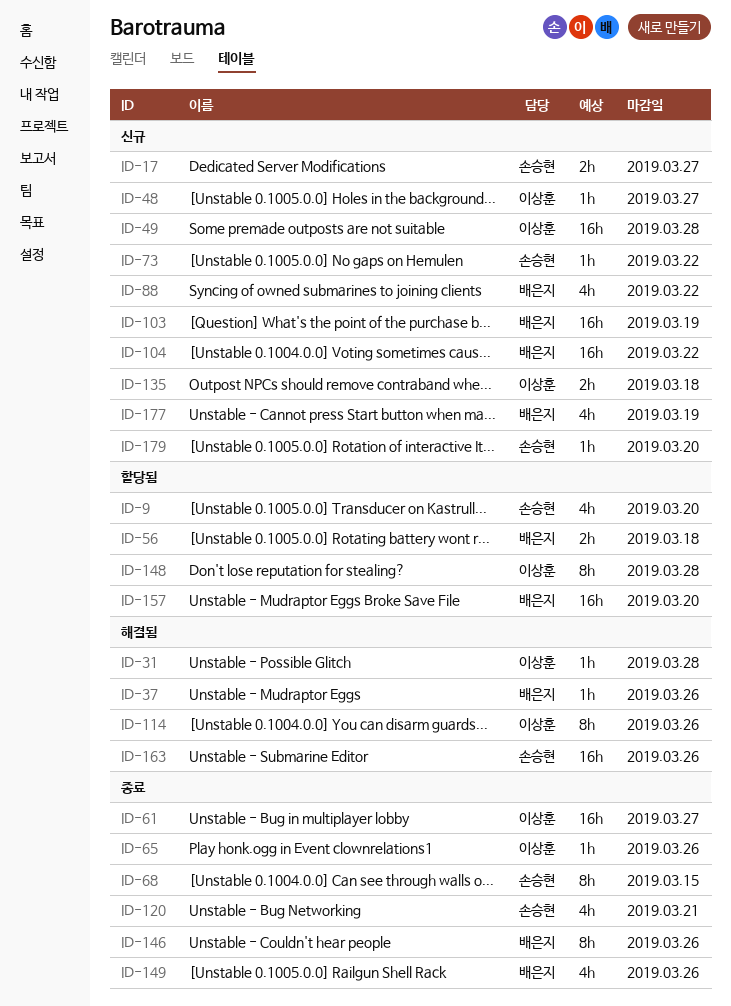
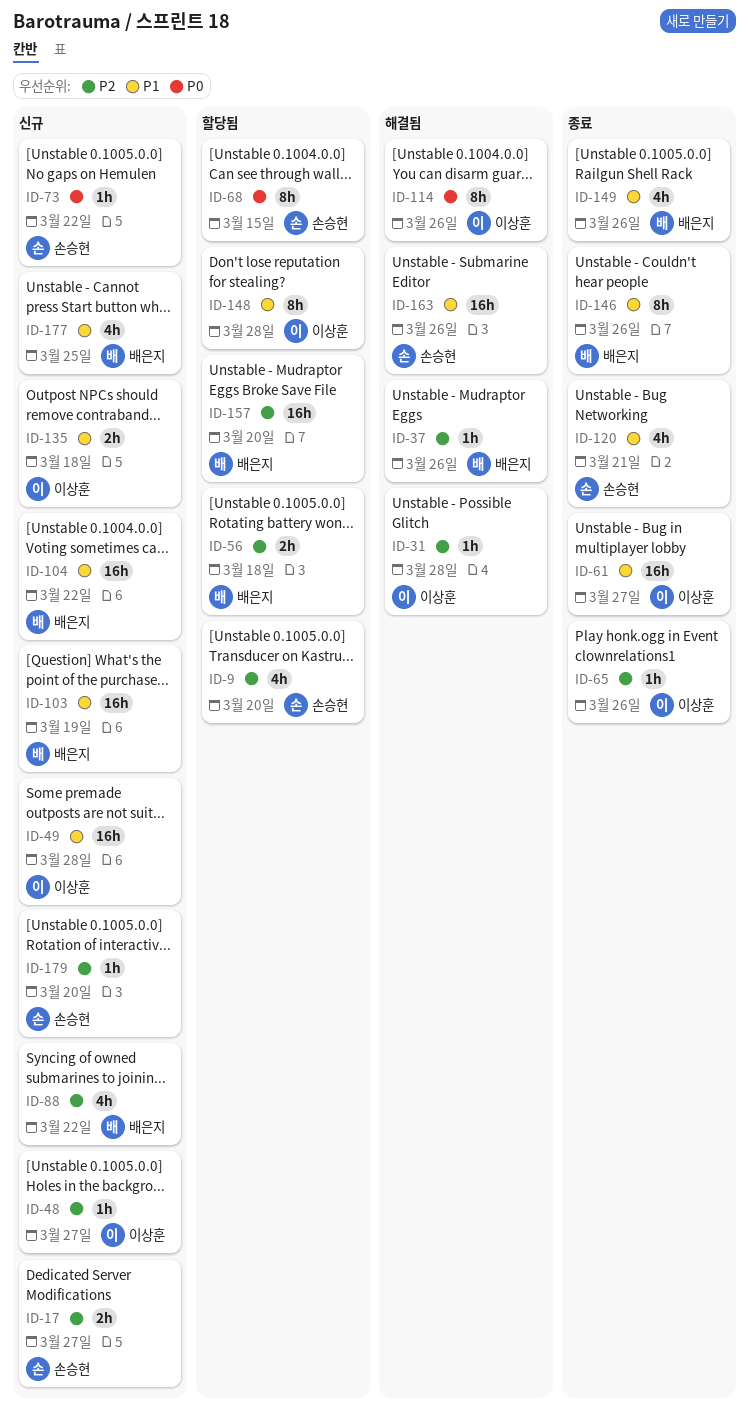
ID-68, status: 종료 -> 할당됨
ID-177, due: Mar 19 -> Mar 25

